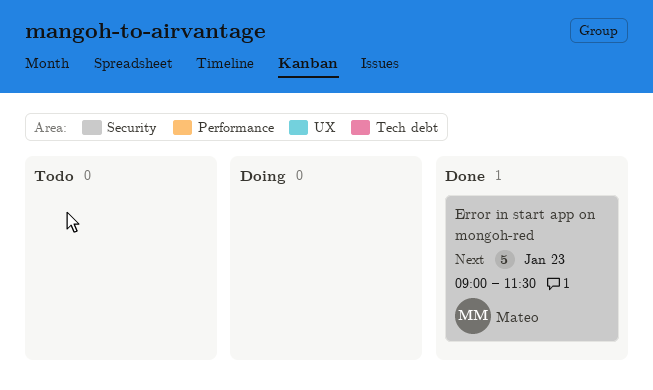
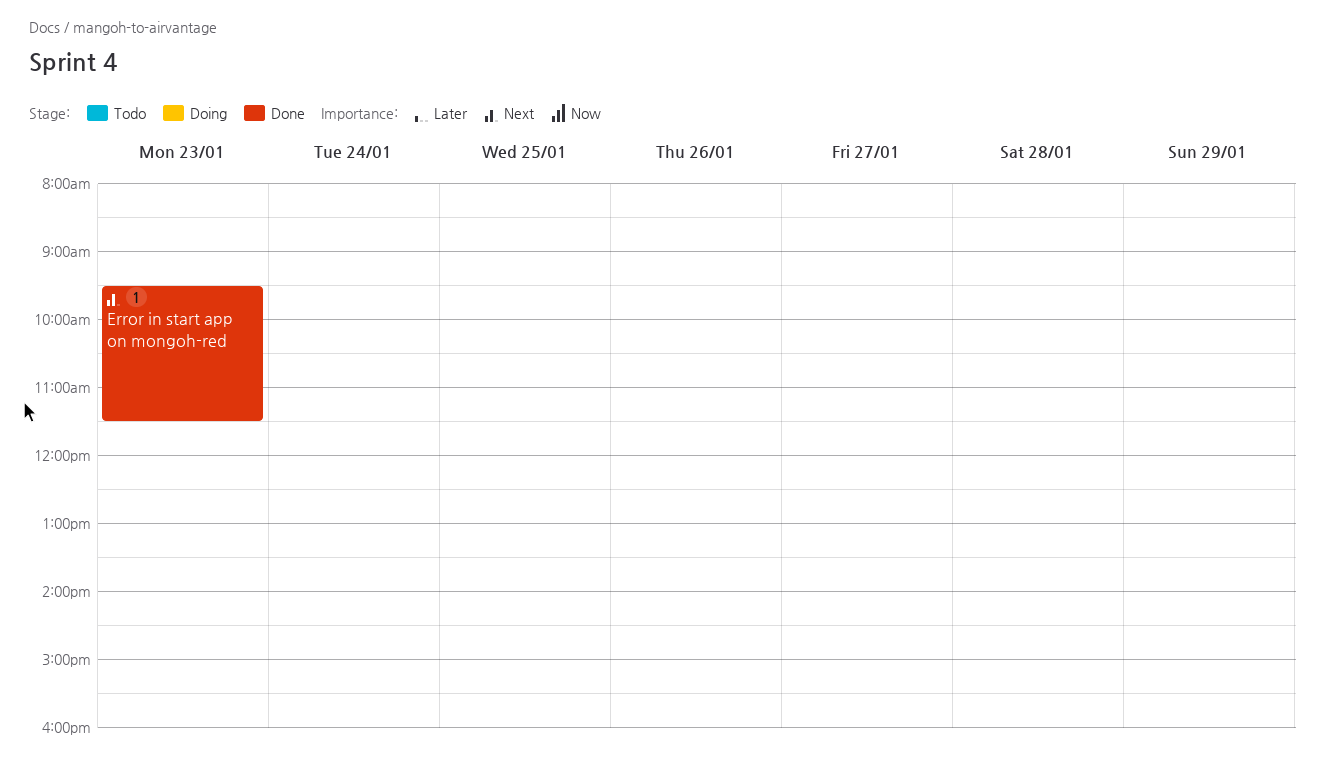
Error in start app on mongoh-red, estimate: 5 -> 1
Error in start app on mongoh-red, begins: 09:00 -> 09:30

